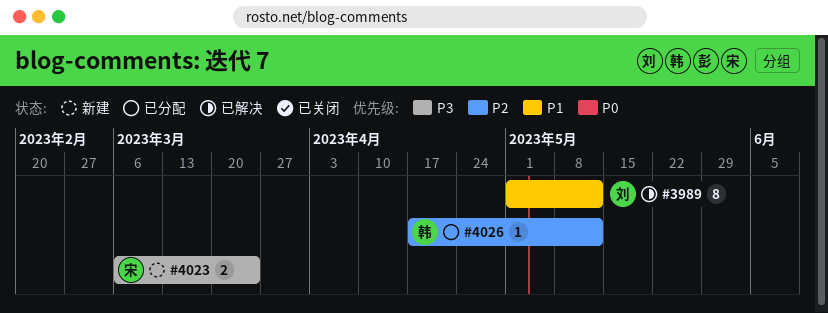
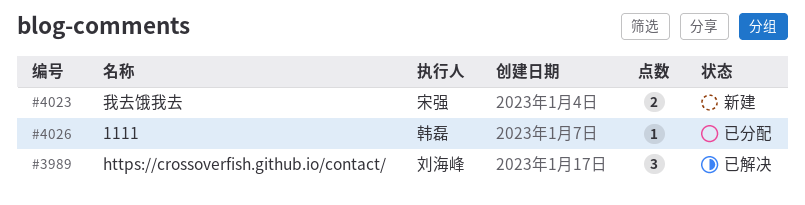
#3989, estimate: 8 -> 3

